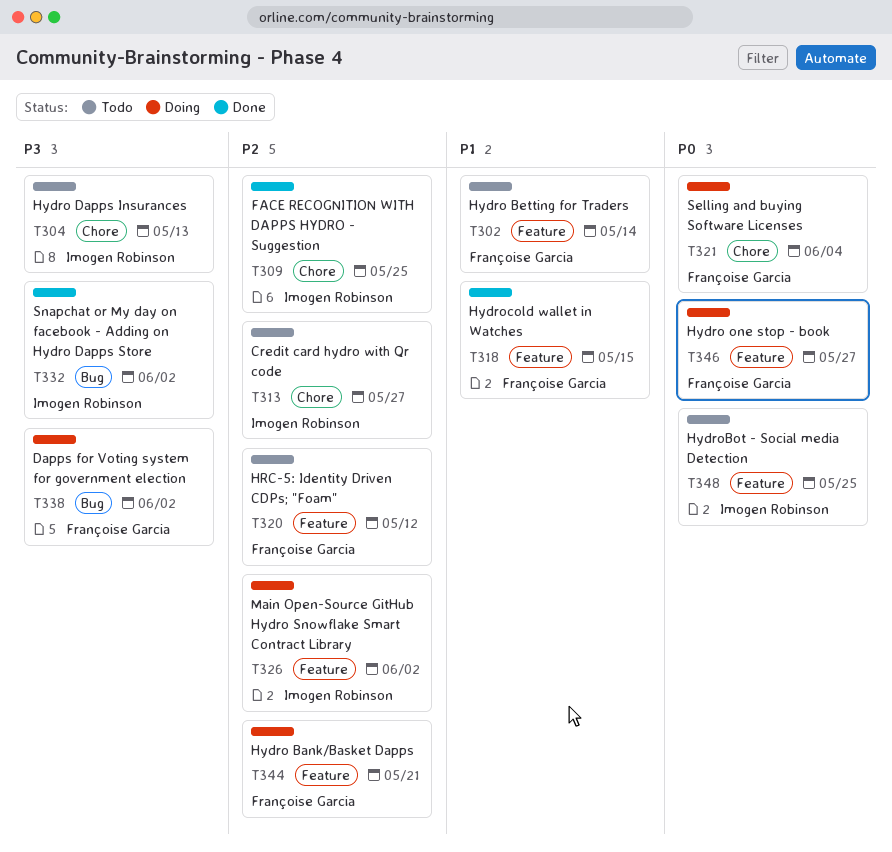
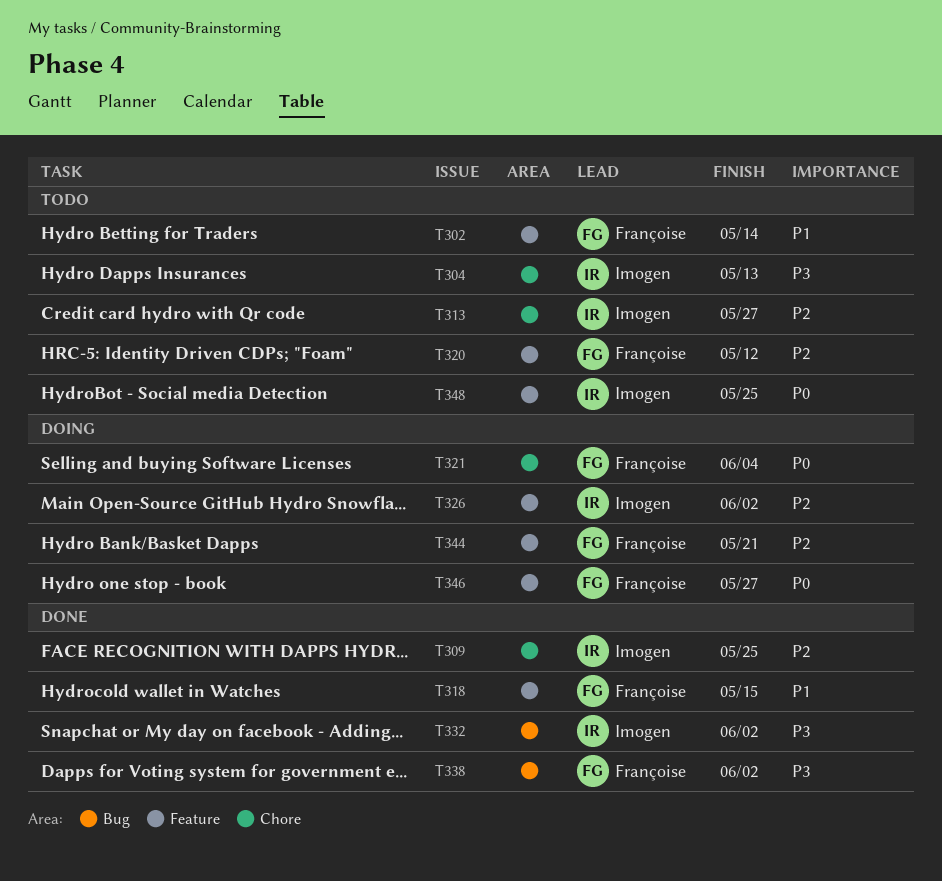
T338, status: Doing -> Done

